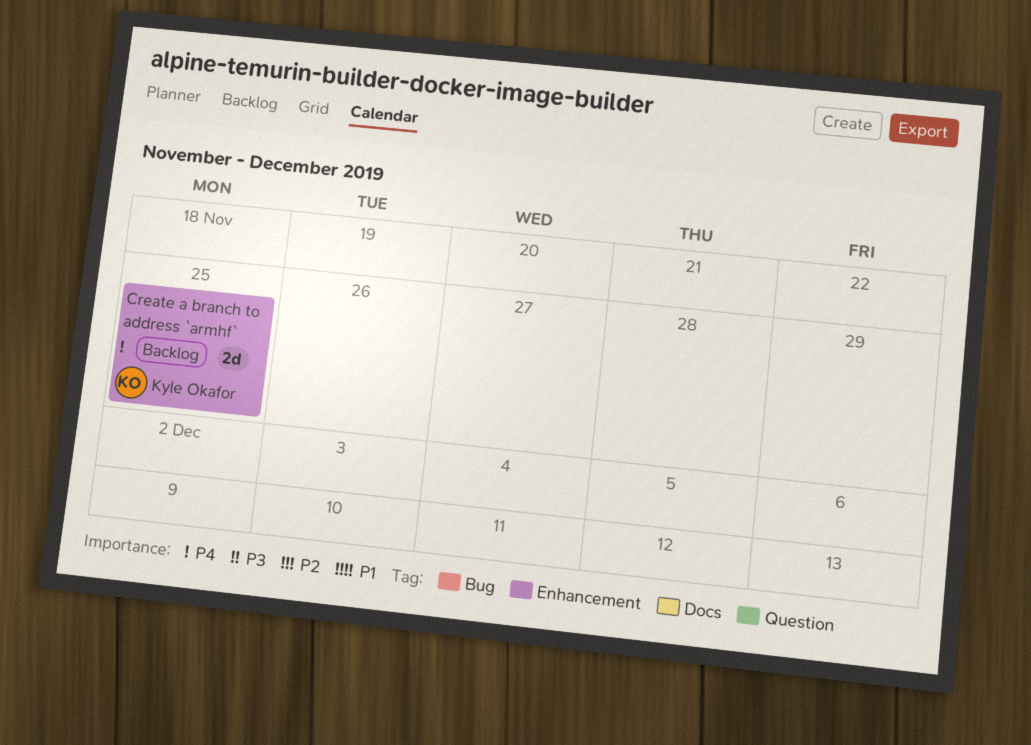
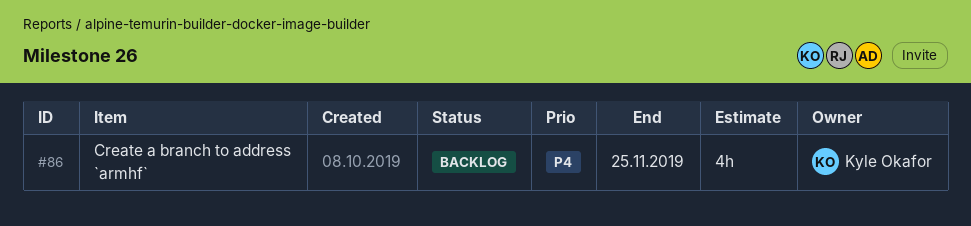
Create a branch to address `armhf`, estimate: 2d -> 4h

